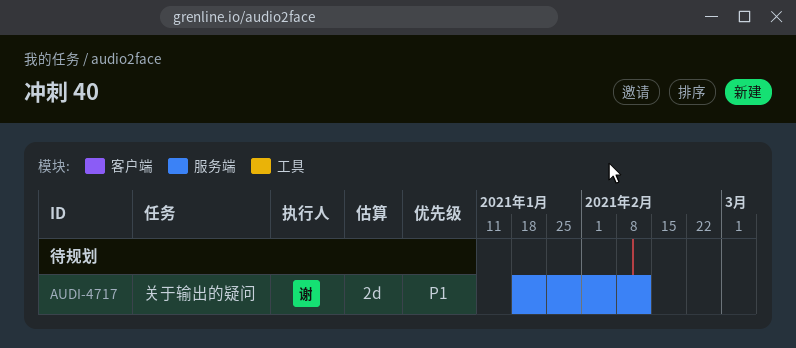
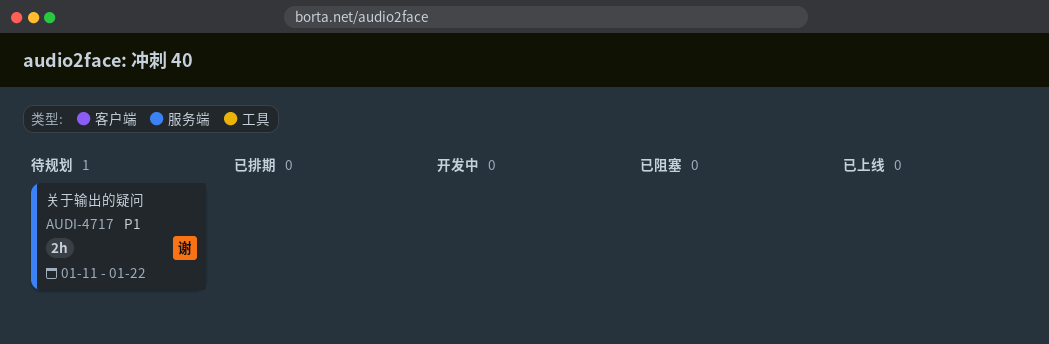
AUDI-4717, estimate: 2d -> 2h
AUDI-4717, start: Jan 18 -> Jan 11
AUDI-4717, due: Feb 12 -> Jan 22

